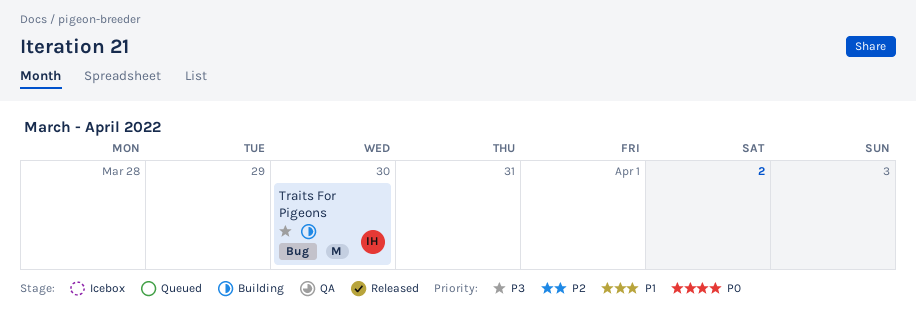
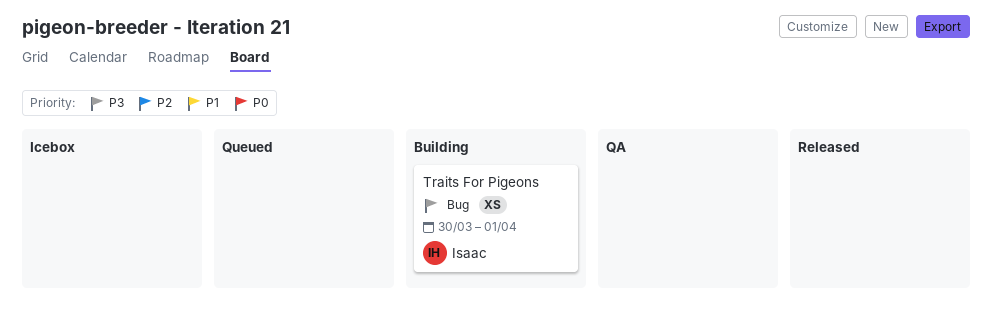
Traits For Pigeons, estimate: M -> XS
Traits For Pigeons, due: Mar 30 -> Apr 1

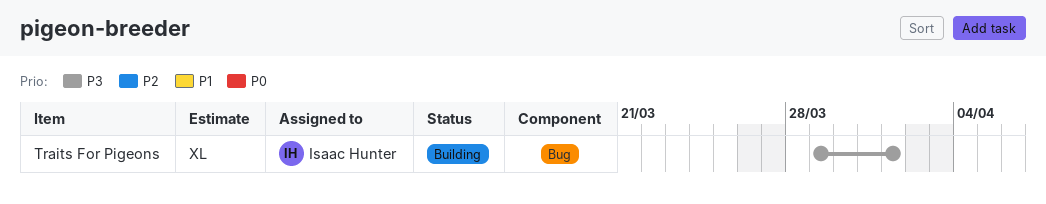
Traits For Pigeons, estimate: XS -> XL
Traits For Pigeons, start: Mar 30 -> Mar 29

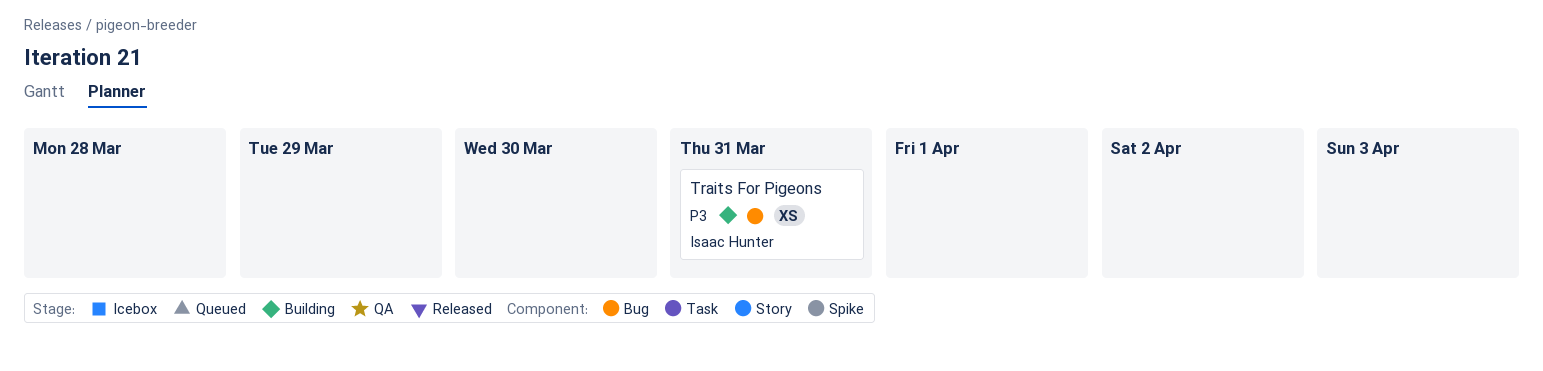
Traits For Pigeons, estimate: XL -> XS
Traits For Pigeons, due: Apr 1 -> Mar 31

